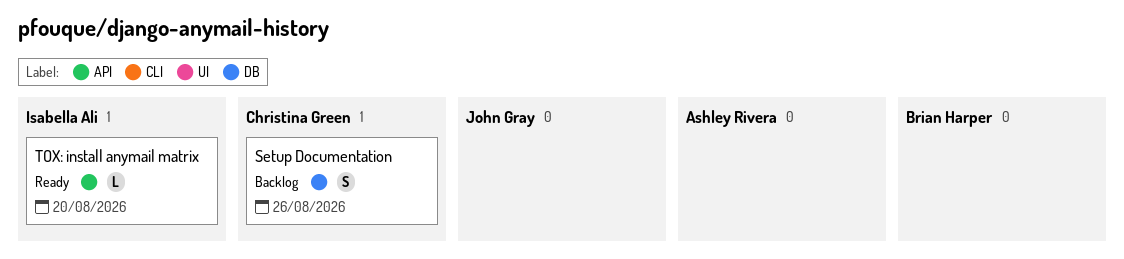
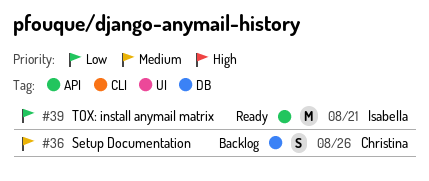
TOX: install anymail matrix, estimate: L -> M
TOX: install anymail matrix, due: Aug 20 -> Aug 21

